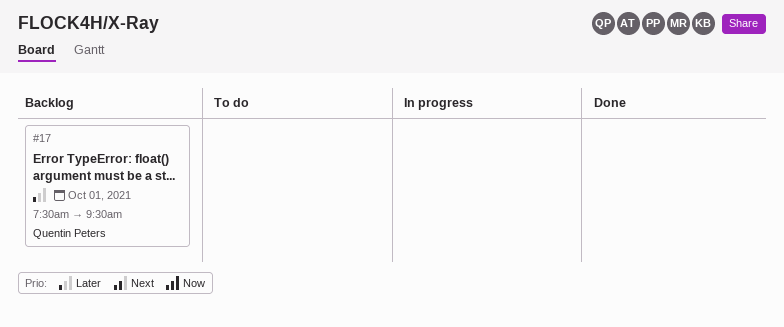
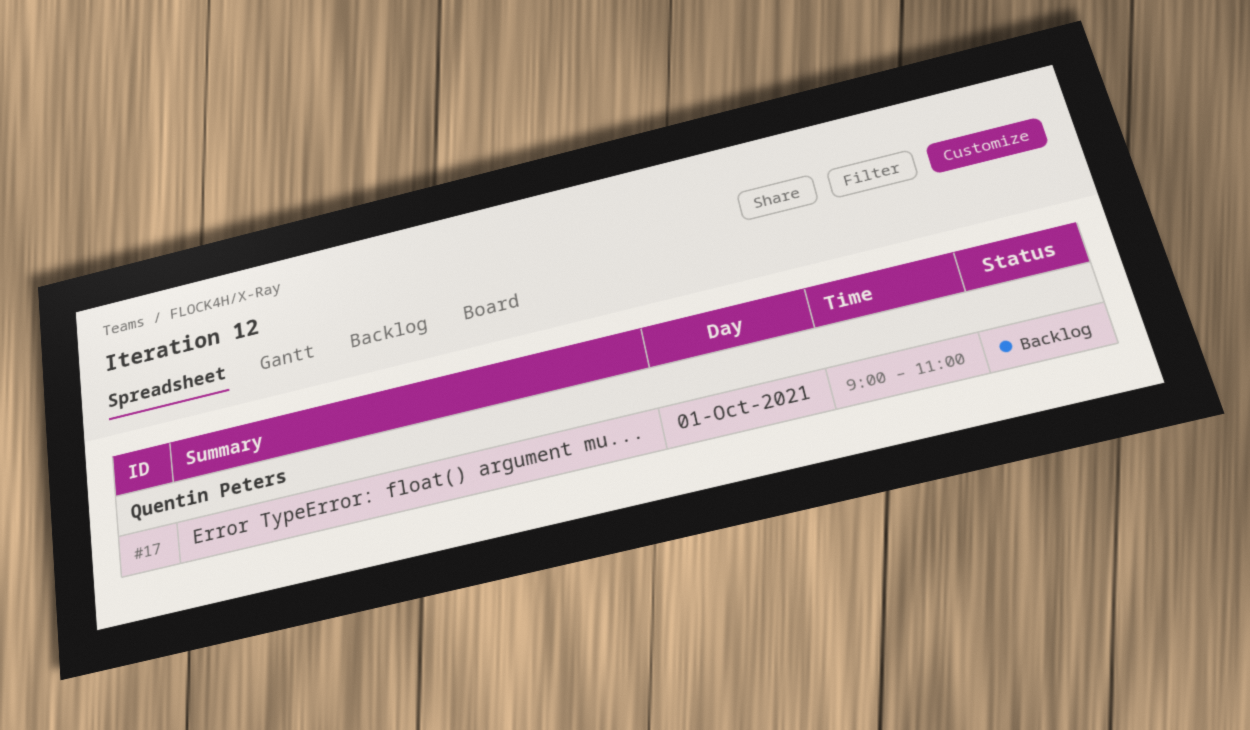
#17, begins: 07:30 -> 09:00
#17, ends: 09:30 -> 11:00

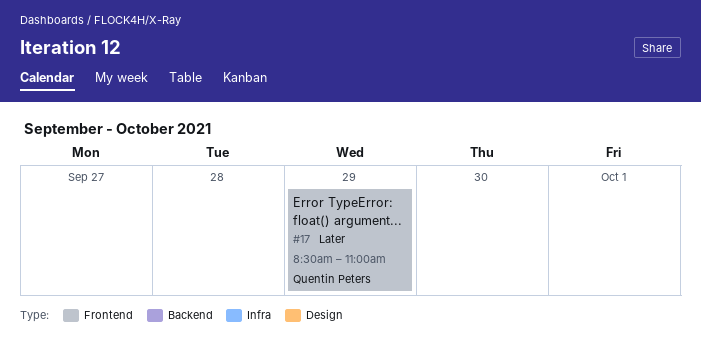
#17, day: Oct 1 -> Sep 29
#17, begins: 09:00 -> 08:30

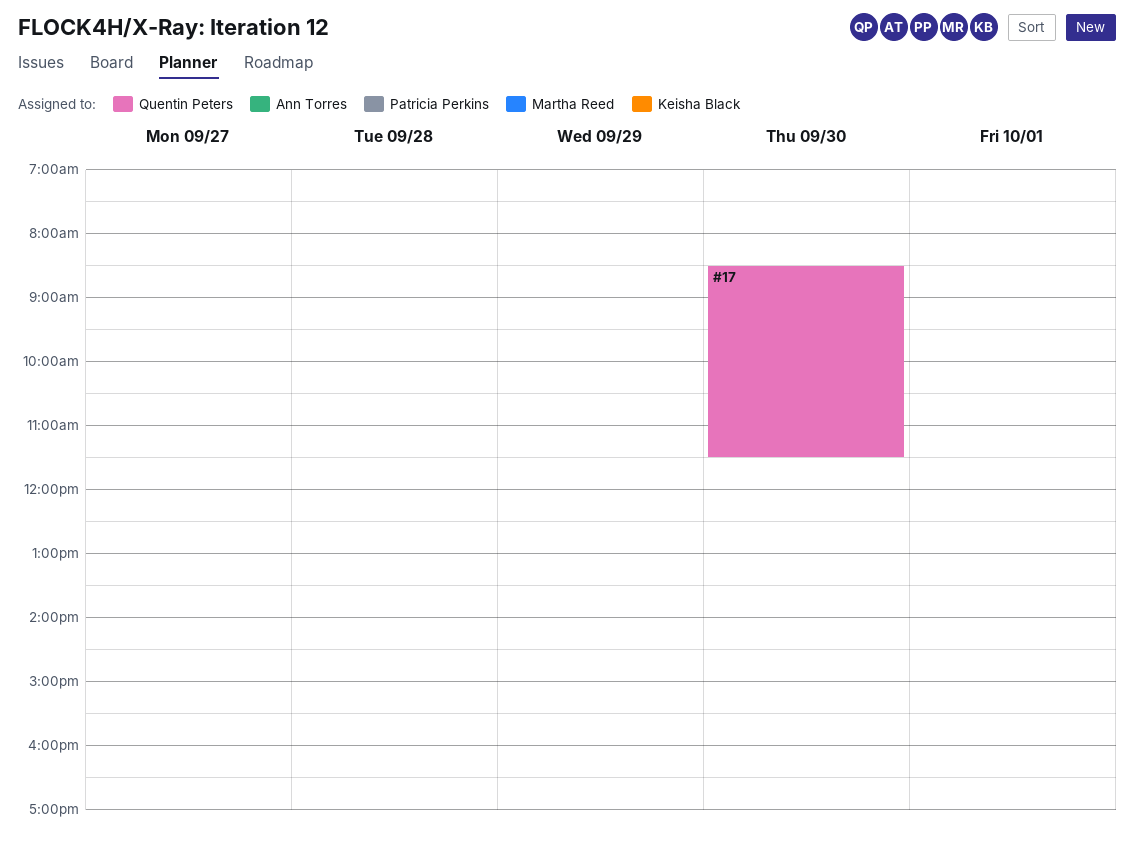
#17, day: Sep 29 -> Sep 30
#17, ends: 11:00 -> 11:30

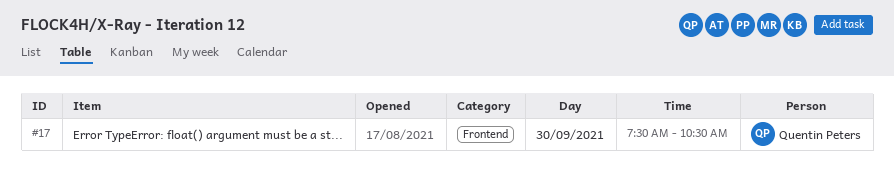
#17, begins: 08:30 -> 07:30
#17, ends: 11:30 -> 10:30

